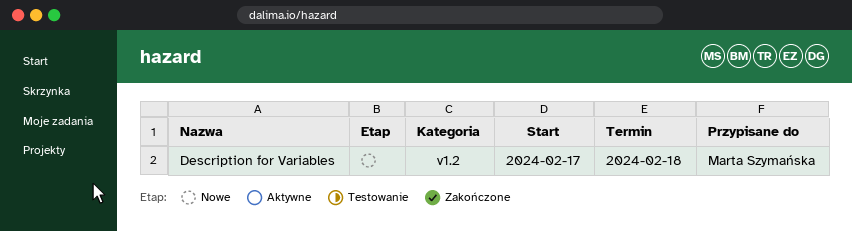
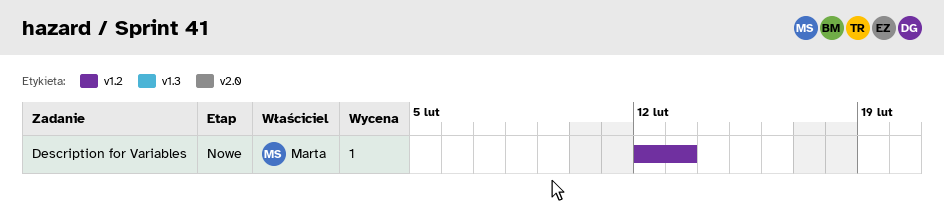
Description for Variables, start: Feb 17 -> Feb 12
Description for Variables, due: Feb 18 -> Feb 13

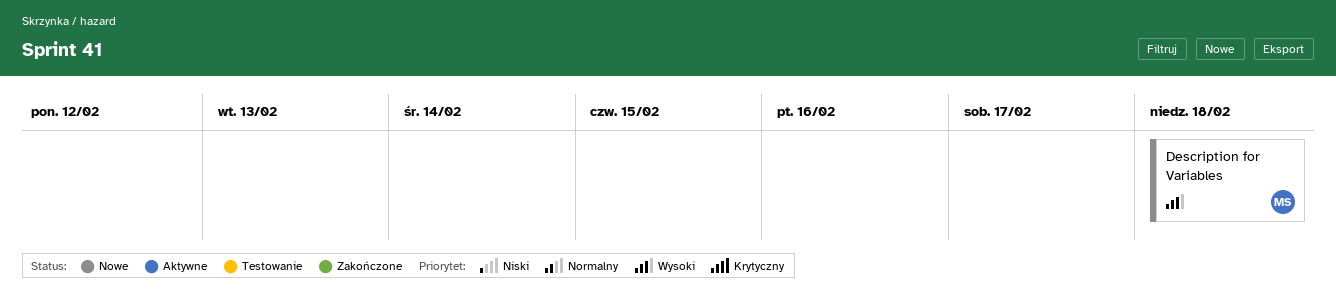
Description for Variables, due: Feb 13 -> Feb 18

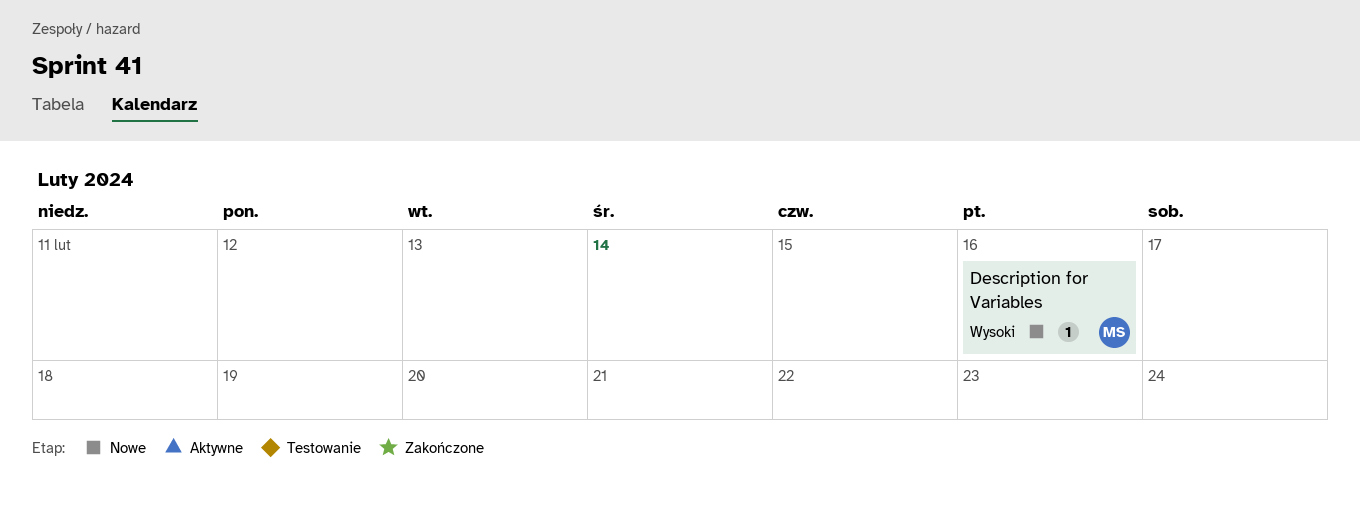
Description for Variables, due: Feb 18 -> Feb 16

